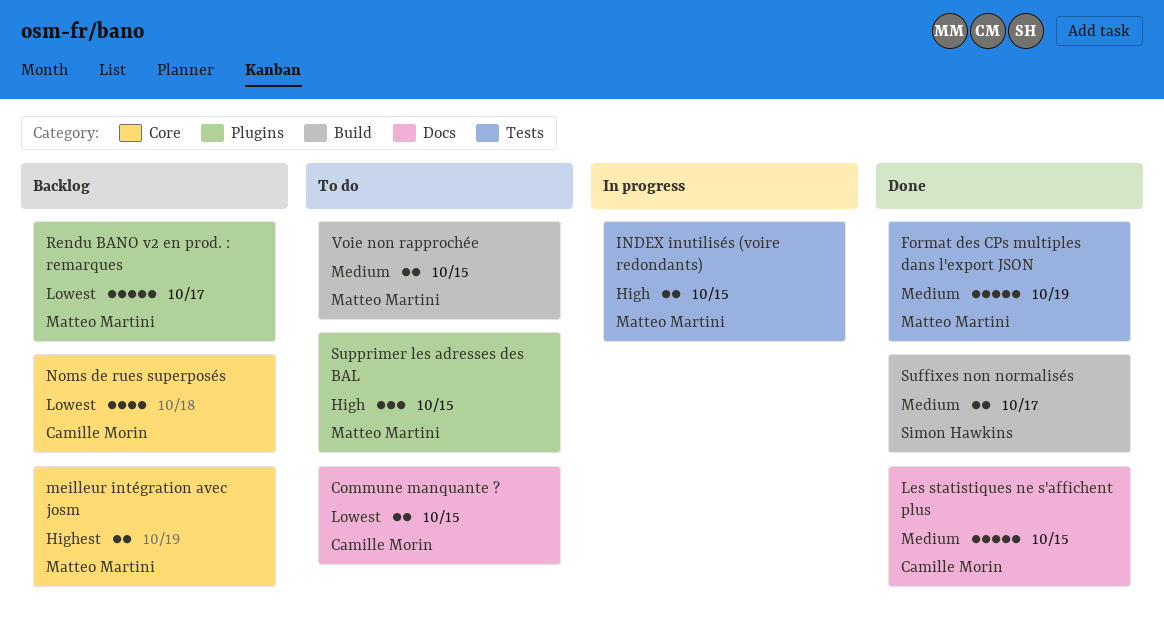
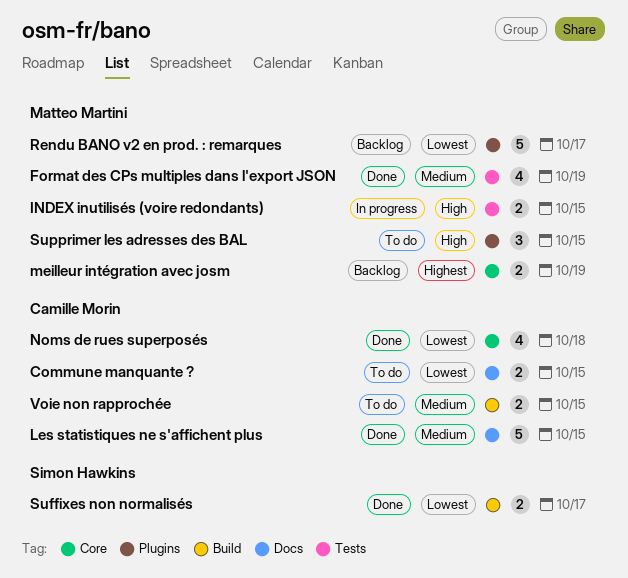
Format des CPs multiples dans l'export JSON, estimate: 5 -> 4
Noms de rues superposés, status: Backlog -> Done
Suffixes non normalisés, priority: Medium -> Lowest
Voie non rapprochée, owner: Matteo Martini -> Camille Morin

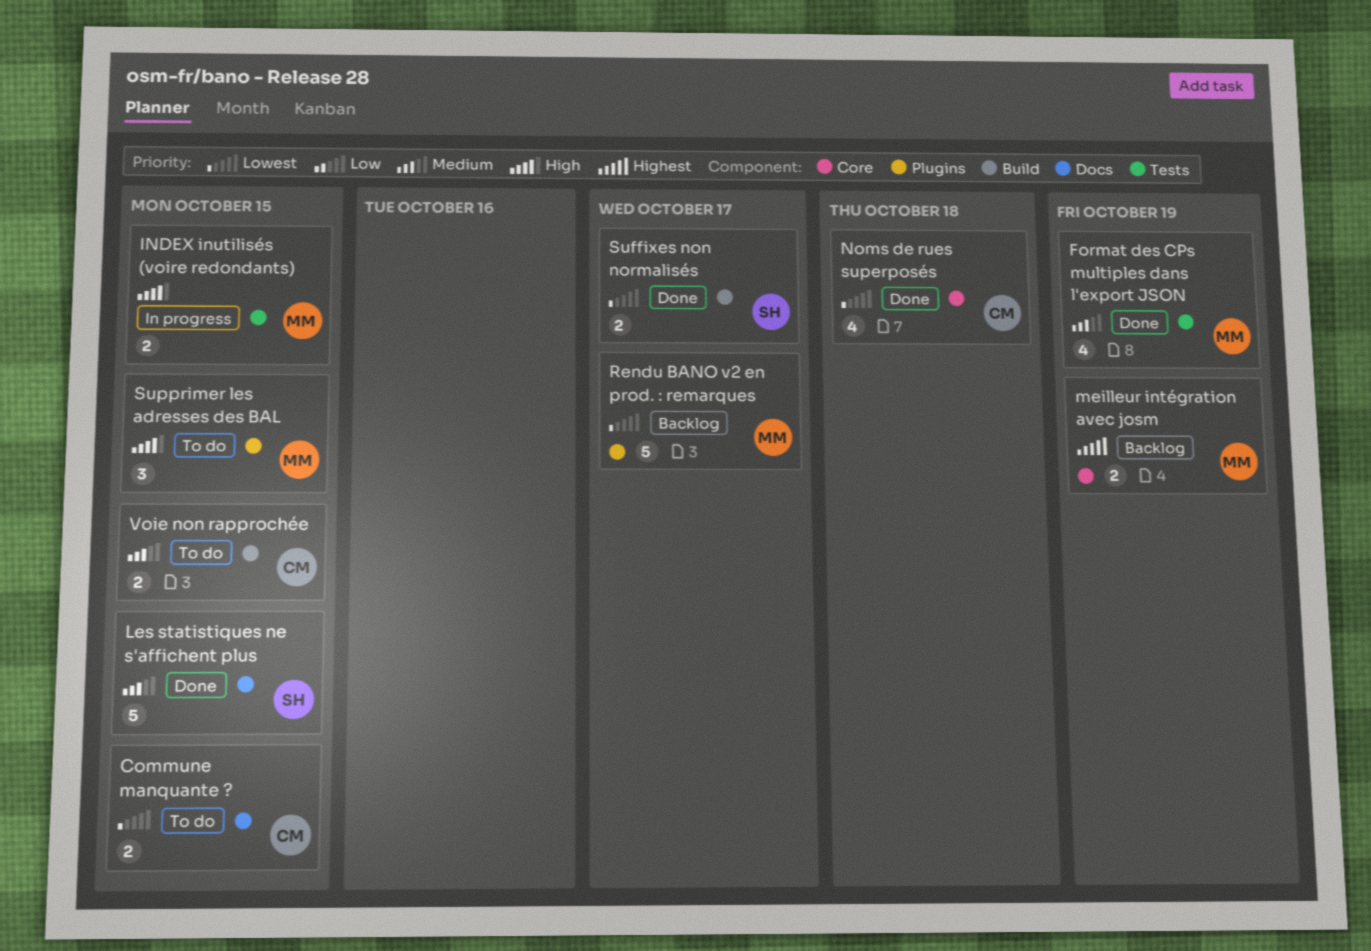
Les statistiques ne s'affichent plus, owner: Camille Morin -> Simon Hawkins

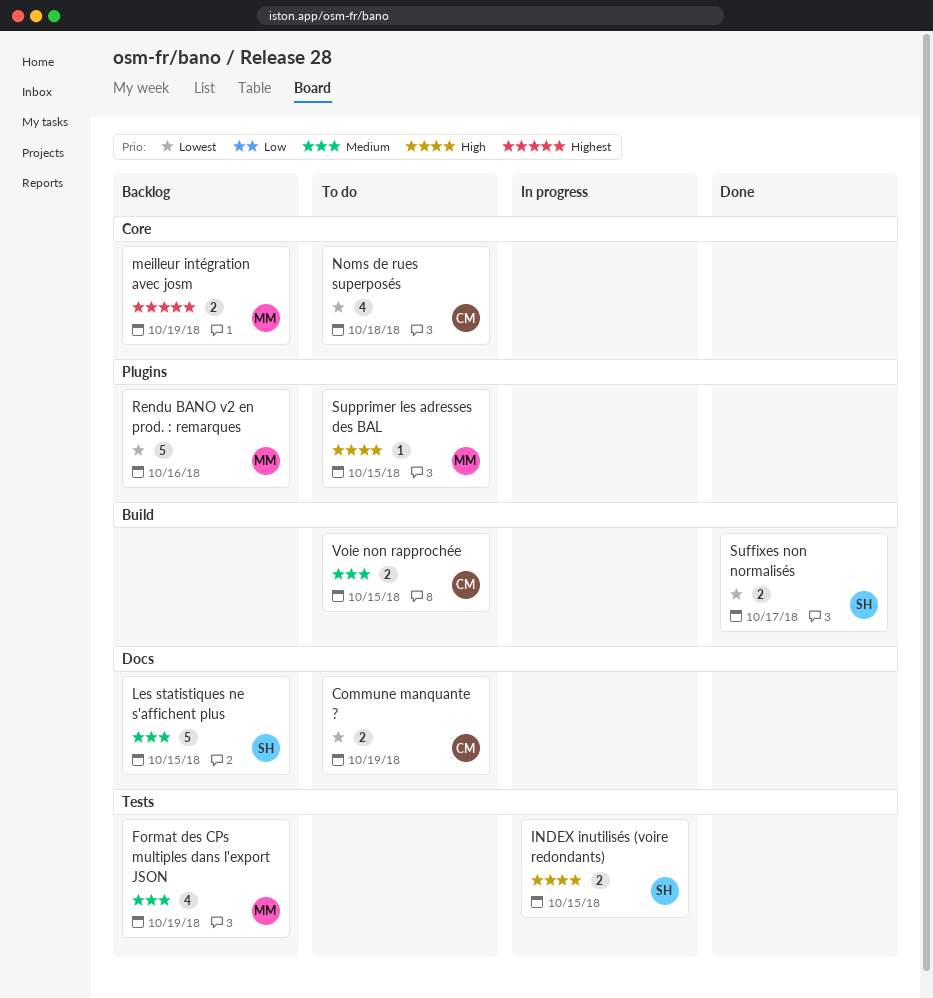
Commune manquante ?, due: Oct 15 -> Oct 19
Format des CPs multiples dans l'export JSON, status: Done -> Backlog
INDEX inutilisés (voire redondants), owner: MM -> SH
Les statistiques ne s'affichent plus, status: Done -> Backlog
Noms de rues superposés, status: Done -> To do
Rendu BANO v2 en prod. : remarques, due: Oct 17 -> Oct 16
Supprimer les adresses des BAL, estimate: 3 -> 1

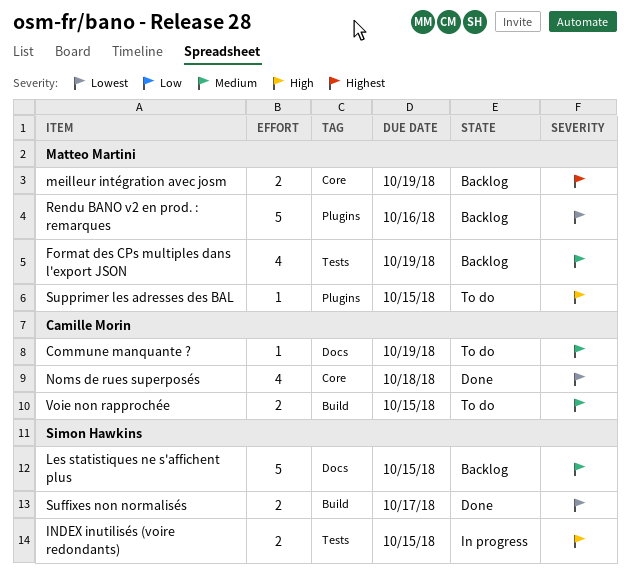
Commune manquante ?, priority: Lowest -> Medium
Commune manquante ?, estimate: 2 -> 1
Noms de rues superposés, status: To do -> Done

